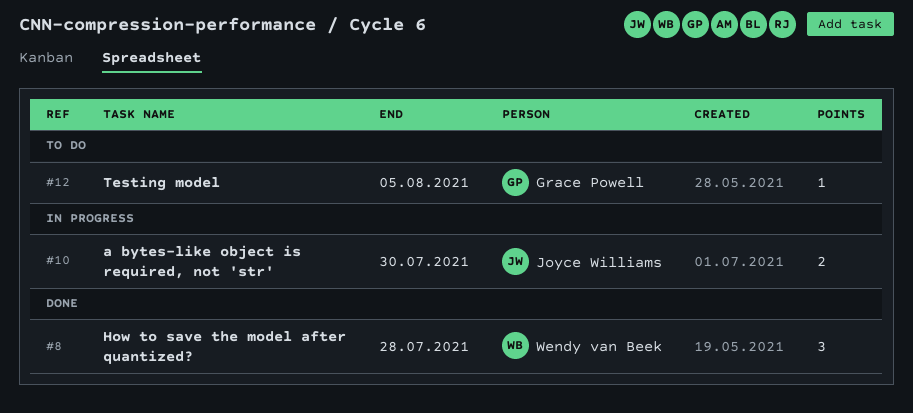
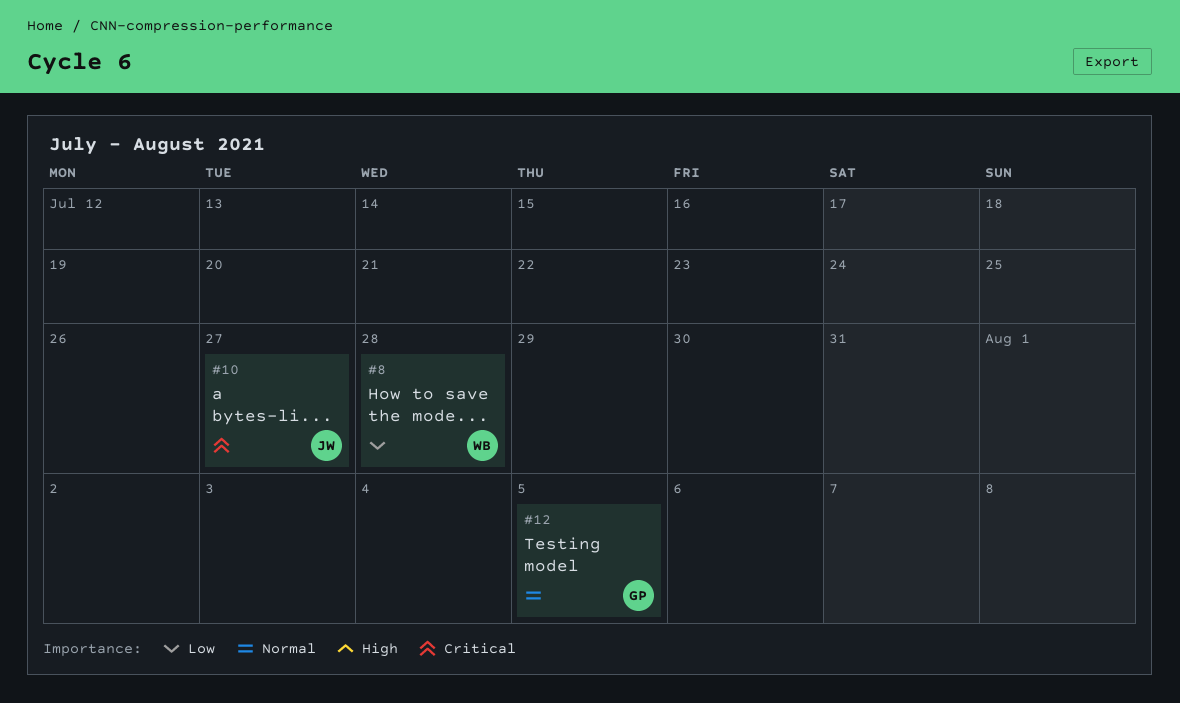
#10, due: Jul 30 -> Jul 27

